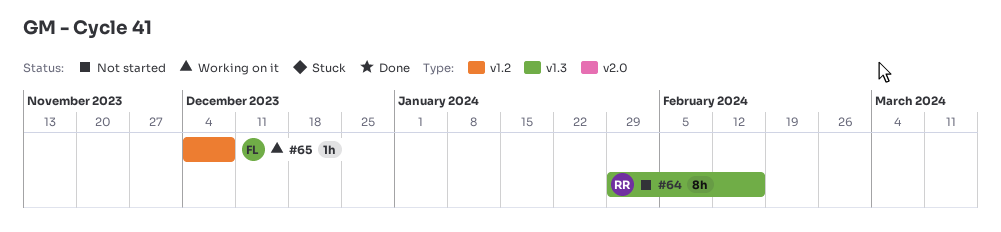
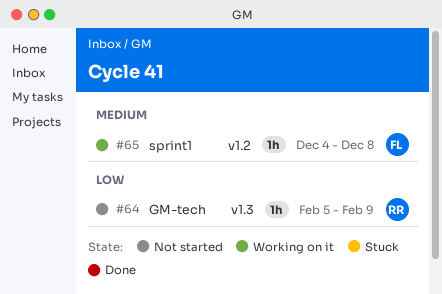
#64, estimate: 8h -> 1h
#64, start: Jan 29 -> Feb 5
#64, due: Feb 16 -> Feb 9

